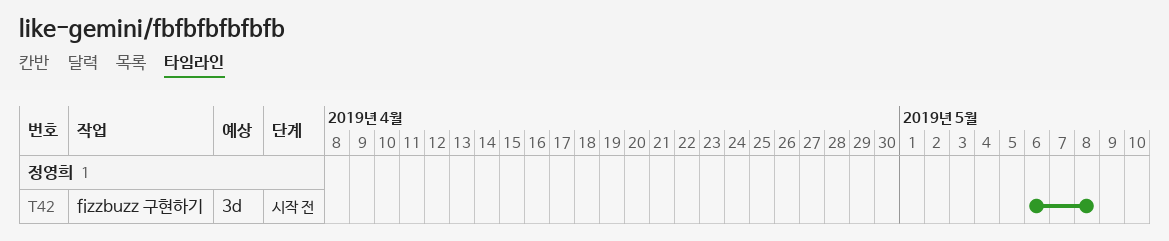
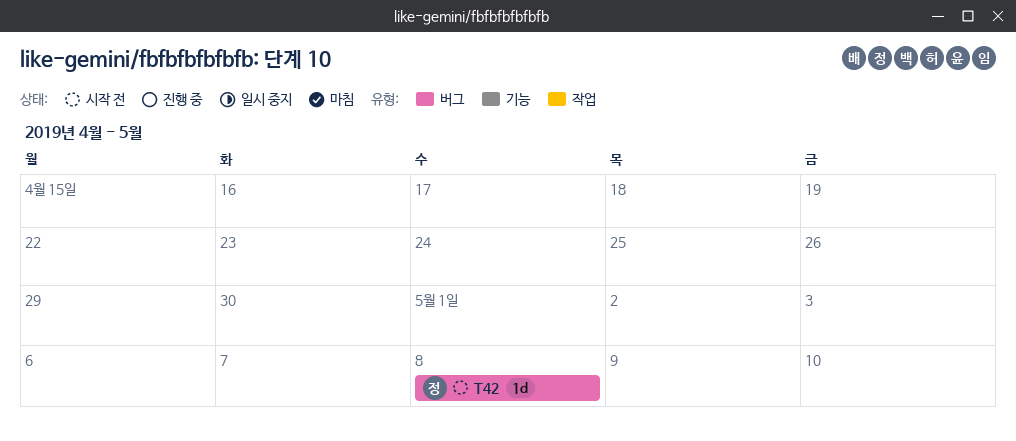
T42, estimate: 3d -> 1d
T42, start: May 6 -> May 8

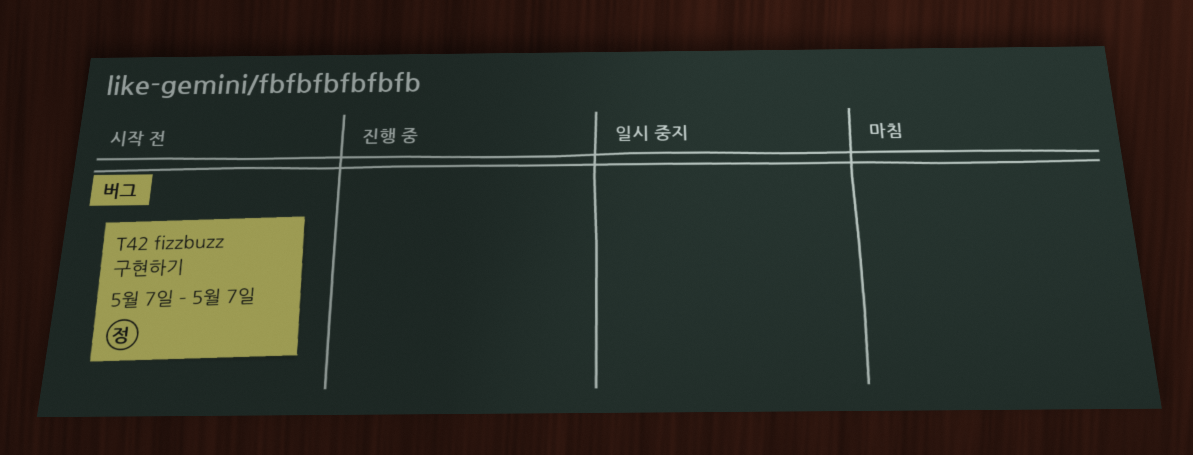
T42, start: May 8 -> May 7
T42, due: May 8 -> May 7

